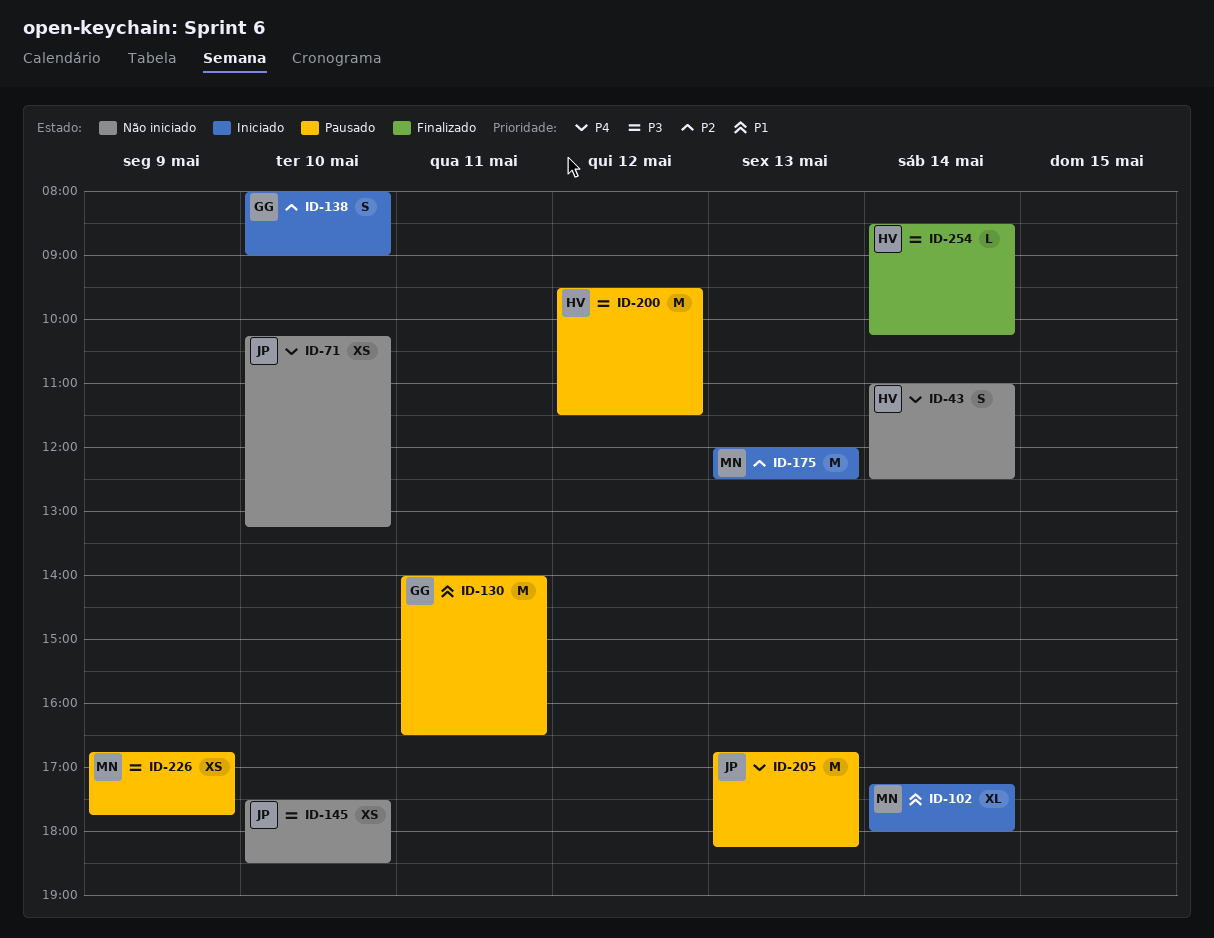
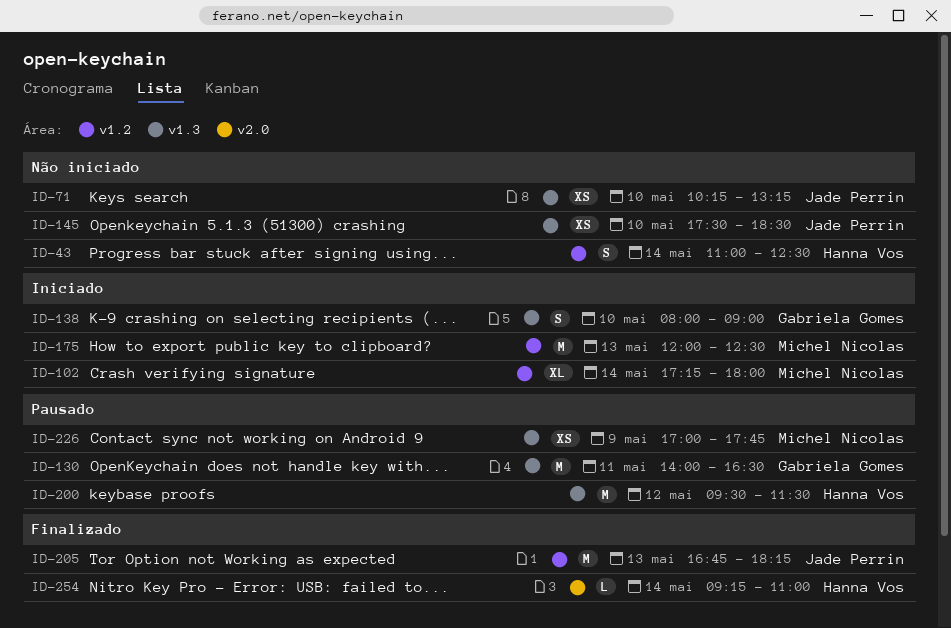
ID-205, status: Pausado -> Finalizado
ID-226, begins: 16:45 -> 17:00
ID-254, begins: 08:30 -> 09:15
ID-254, ends: 10:15 -> 11:00

